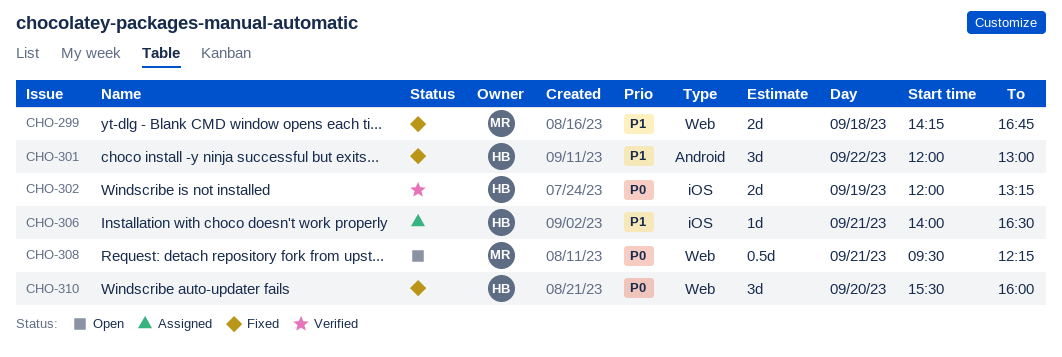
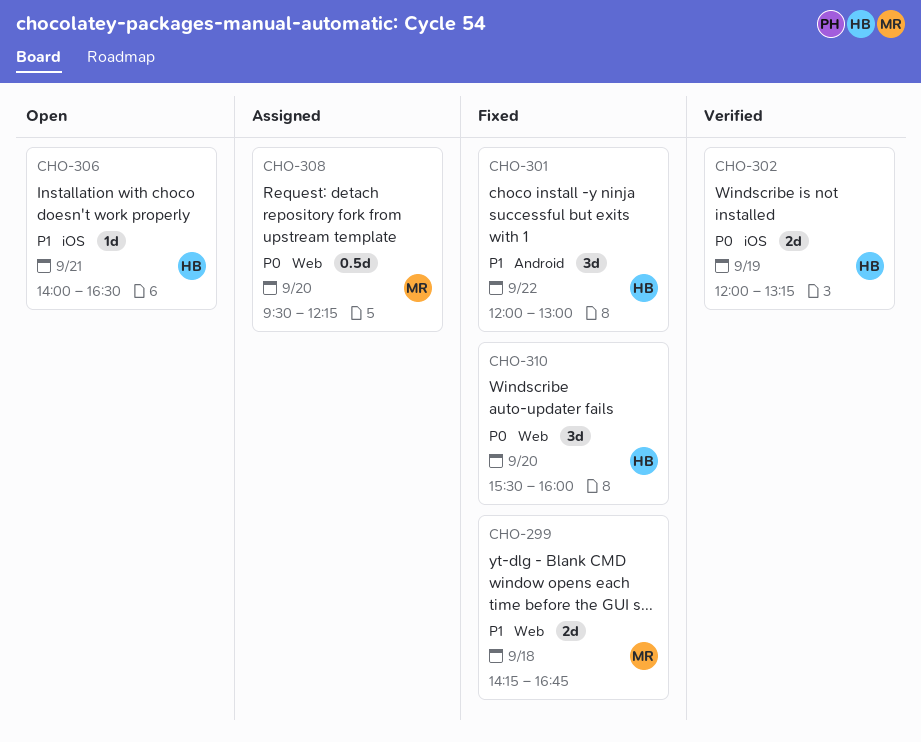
CHO-306, status: Assigned -> Open
CHO-308, status: Open -> Assigned
CHO-308, day: Sep 21 -> Sep 20

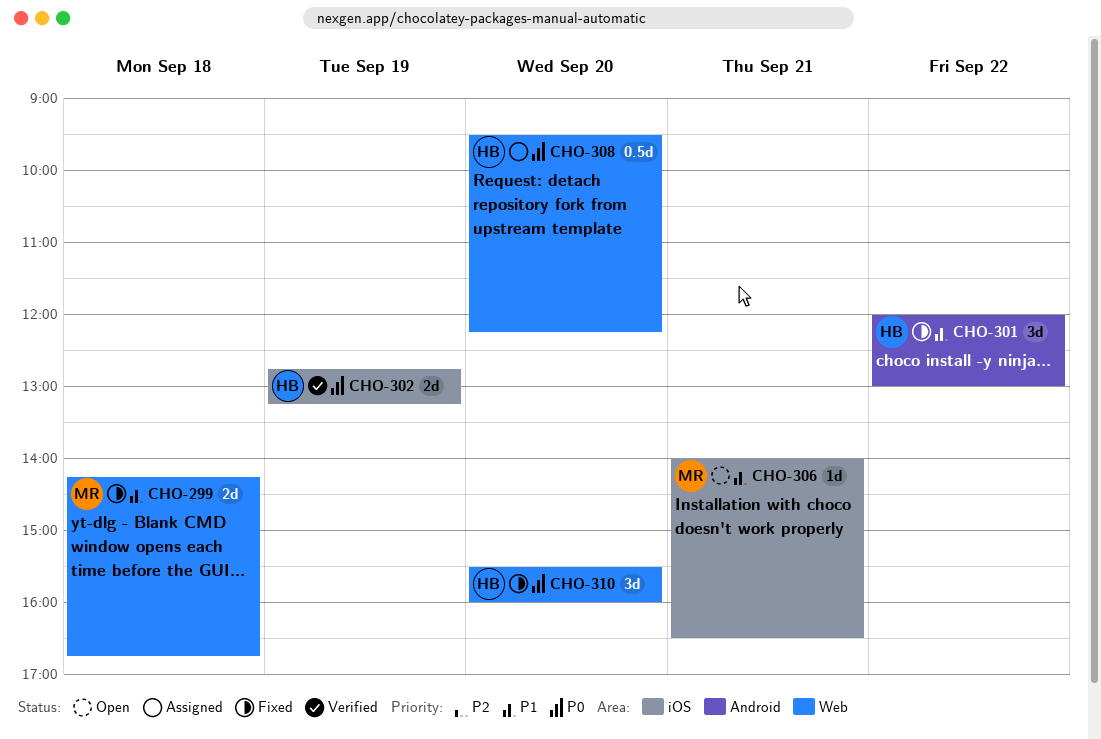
CHO-302, begins: 12:00 -> 12:45
CHO-306, owner: HB -> MR
CHO-308, owner: MR -> HB

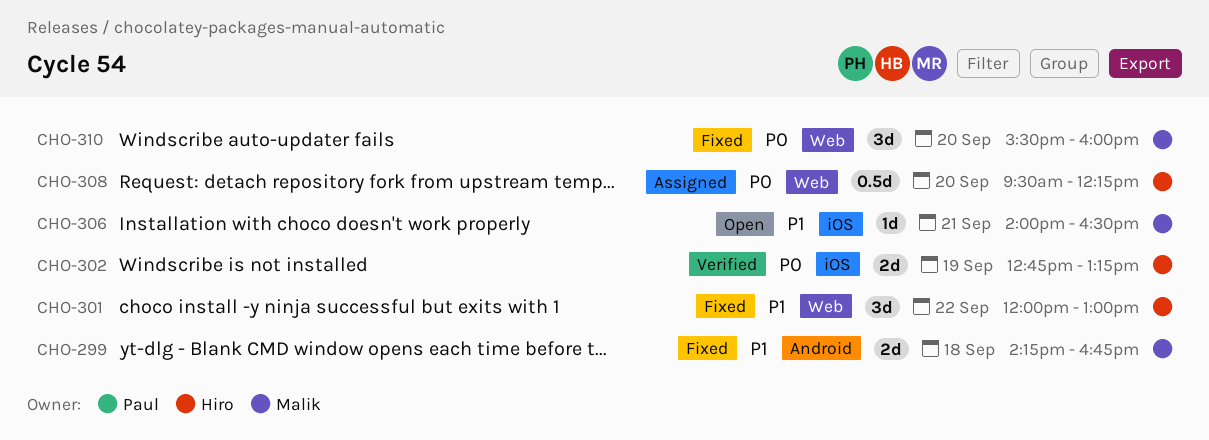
CHO-299, label: Web -> Android
CHO-301, label: Android -> Web
CHO-310, owner: Hiro -> Malik

